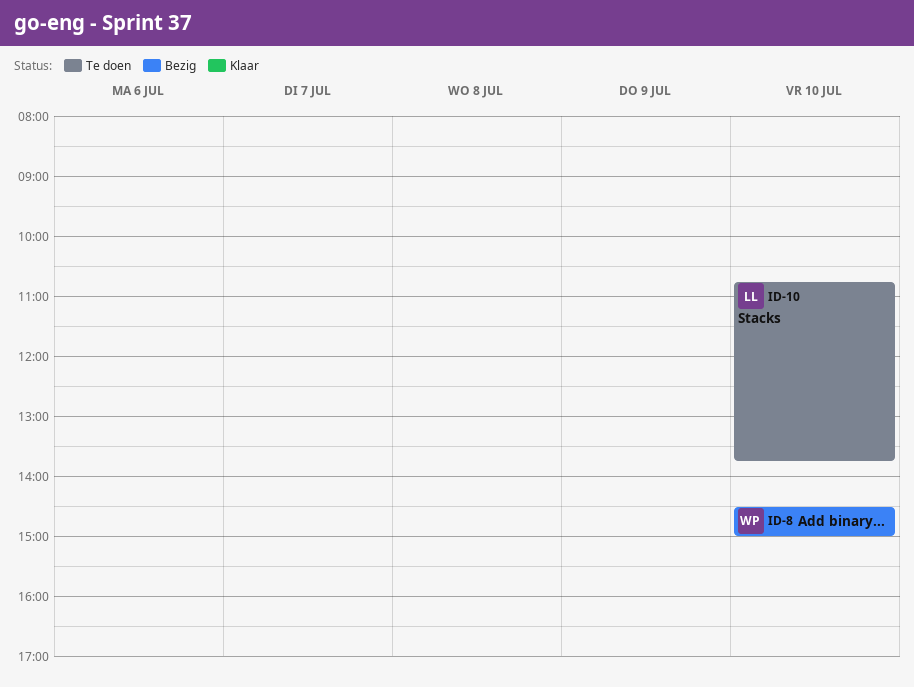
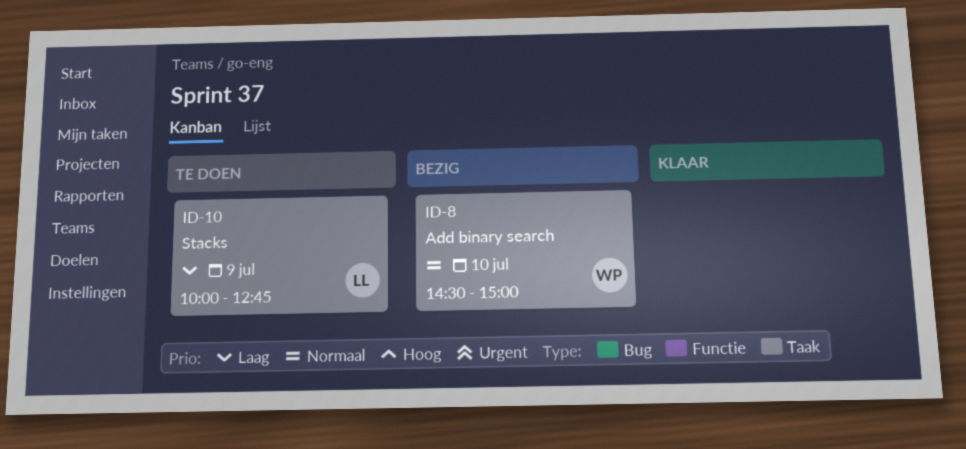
ID-10, day: Jul 10 -> Jul 9
ID-10, begins: 10:45 -> 10:00
ID-10, ends: 13:45 -> 12:45

